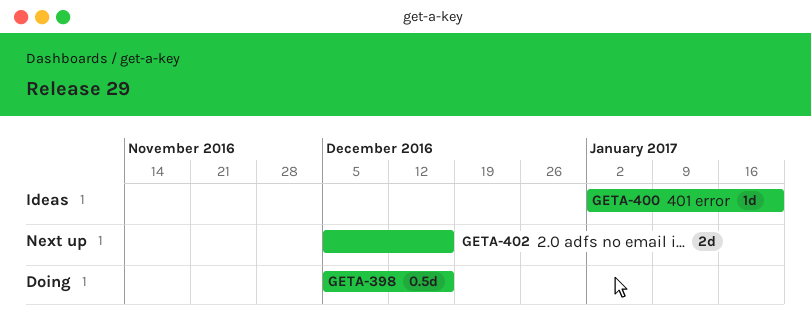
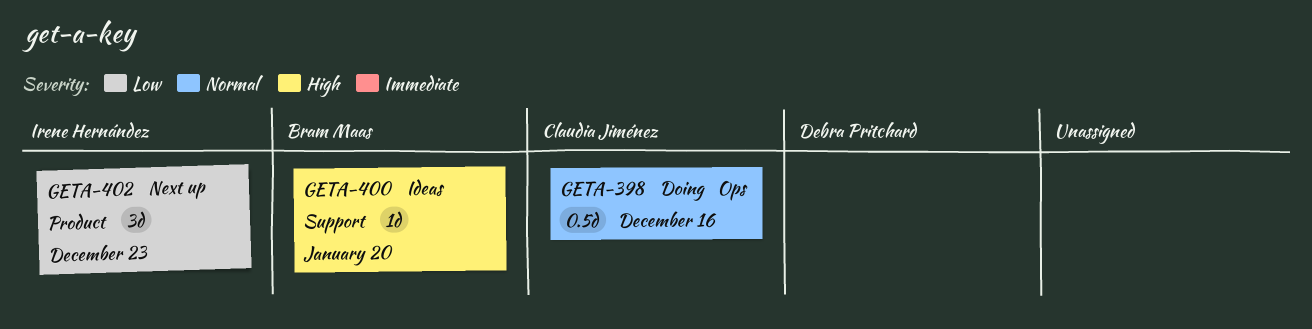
GETA-402, estimate: 2d -> 3d
GETA-402, due: Dec 16 -> Dec 23

